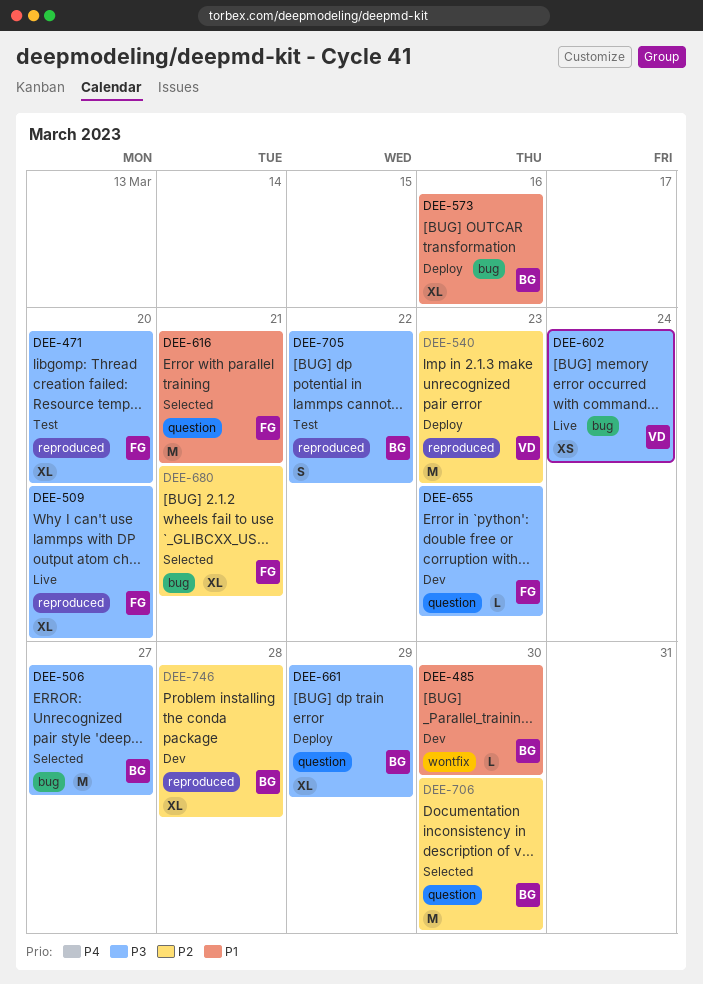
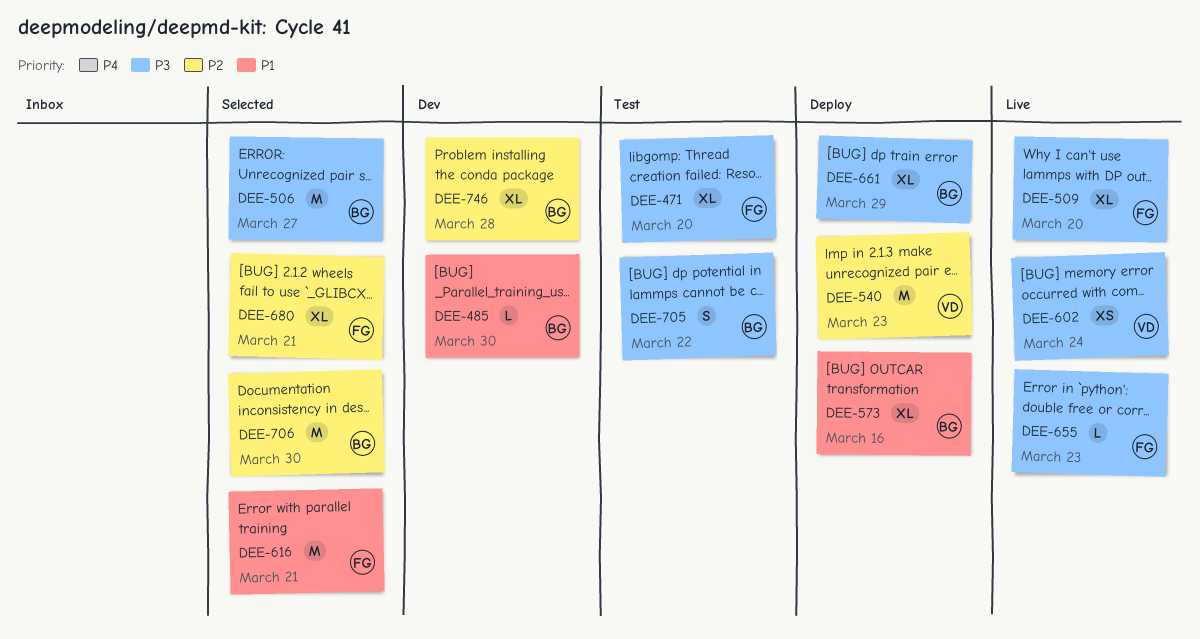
DEE-655, status: Dev -> Live

